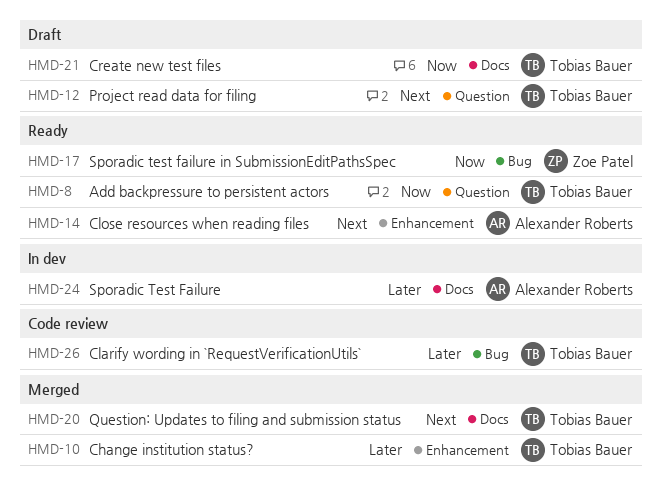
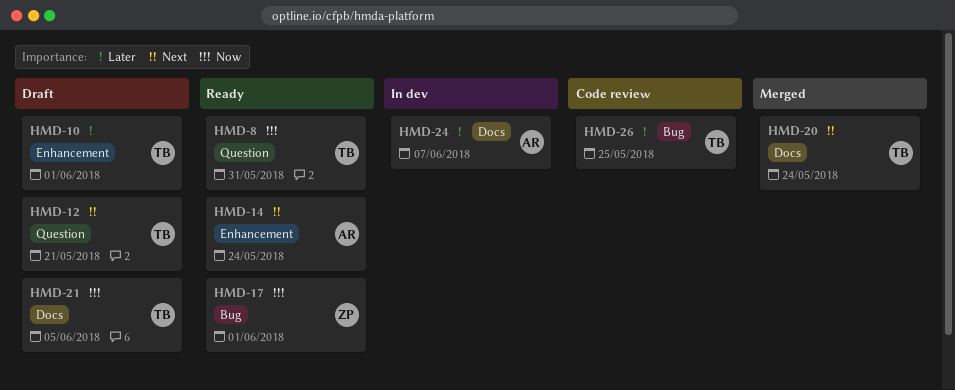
HMD-10, status: Merged -> Draft

